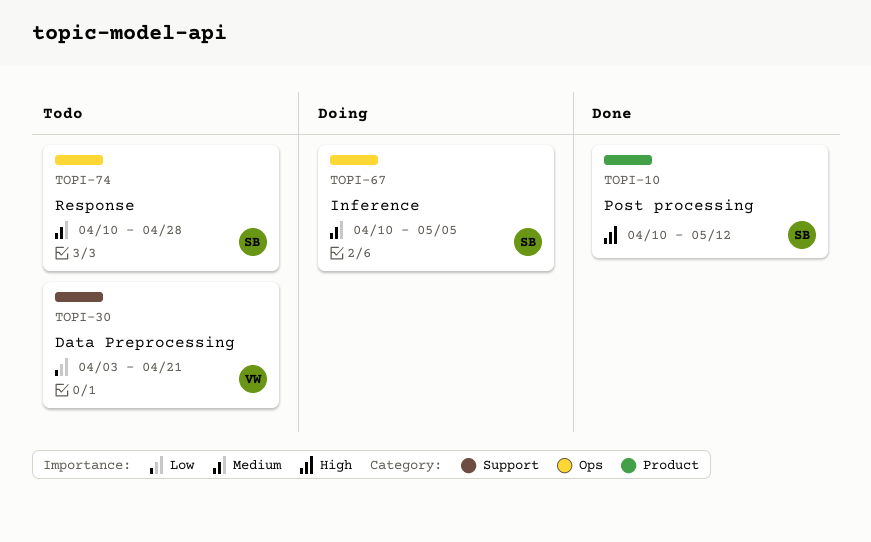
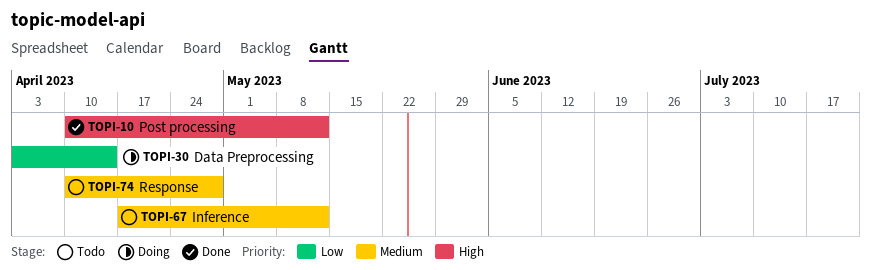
TOPI-30, status: Todo -> Doing
TOPI-30, due: Apr 21 -> Apr 14
TOPI-67, status: Doing -> Todo
TOPI-67, start: Apr 10 -> Apr 17
TOPI-67, due: May 5 -> May 12

